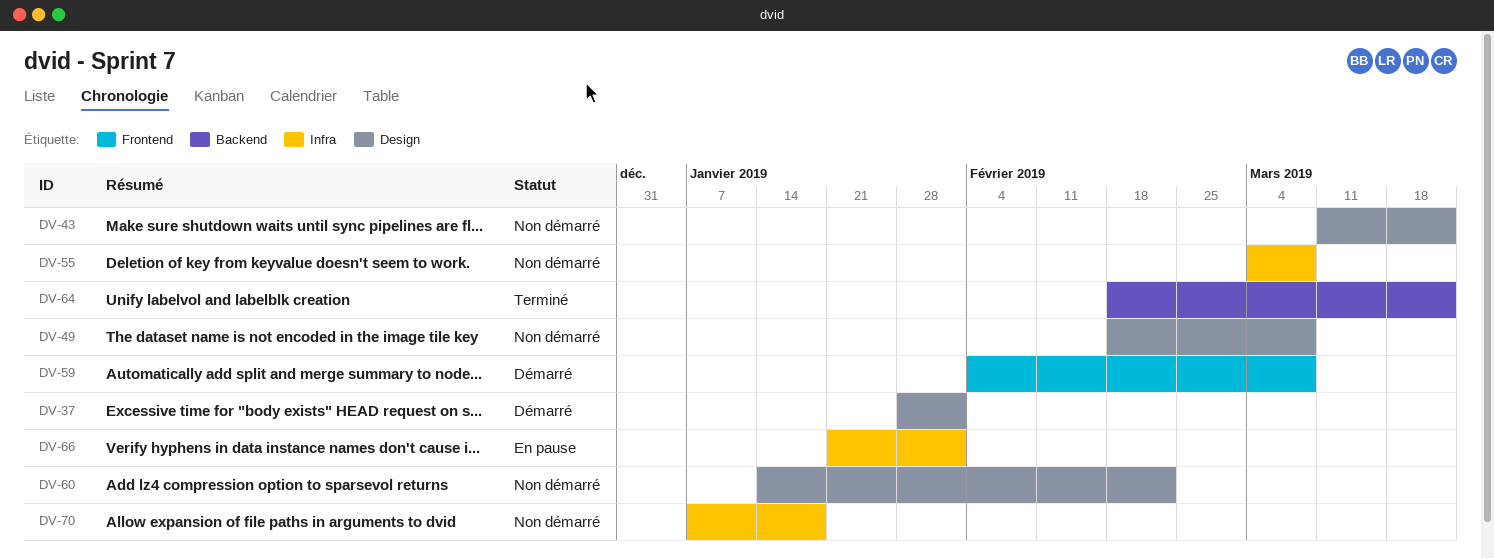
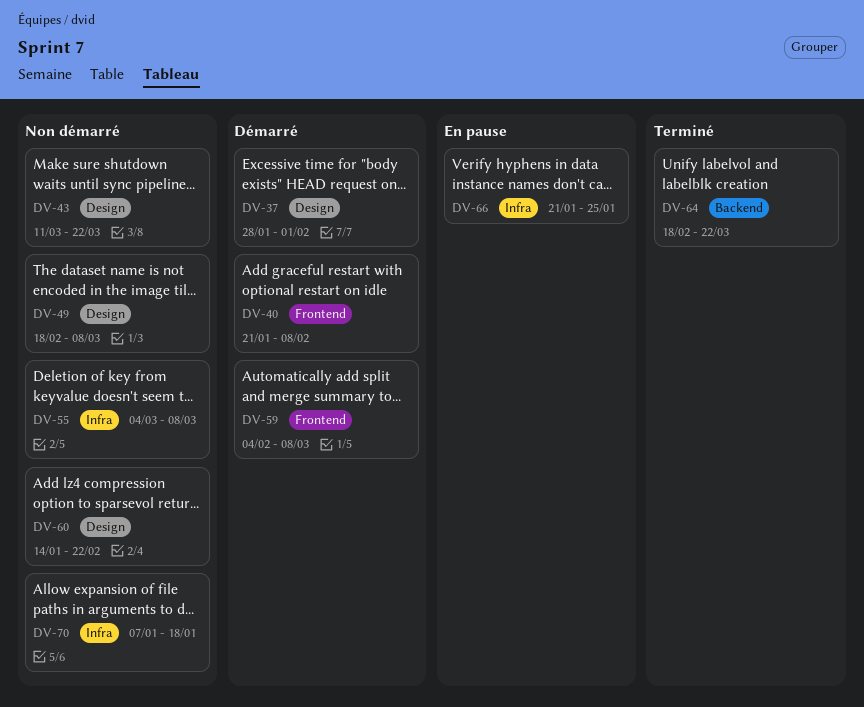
DV-40: none -> present
DV-66, due: Feb 1 -> Jan 25

